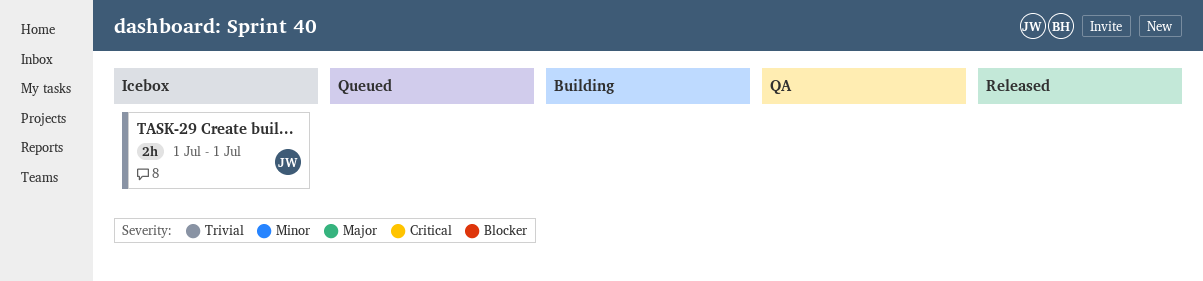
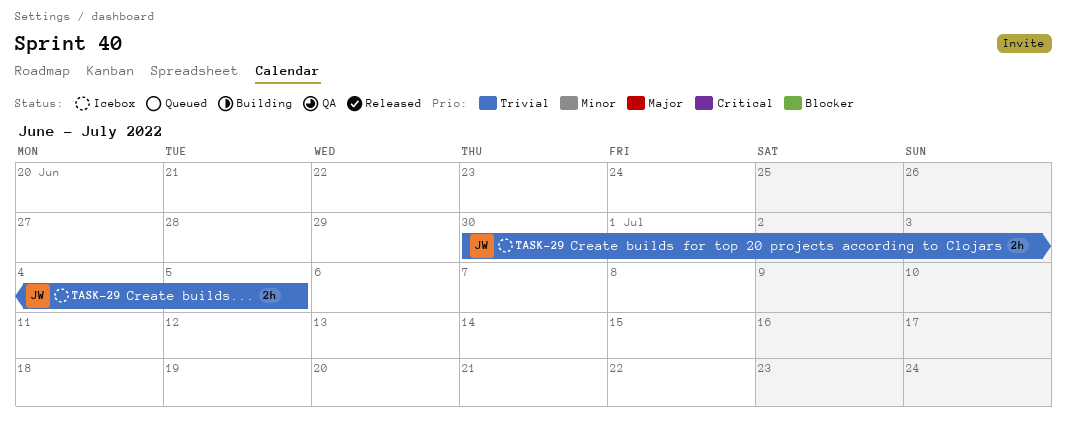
TASK-29, start: Jul 1 -> Jun 30
TASK-29, due: Jul 1 -> Jul 5

